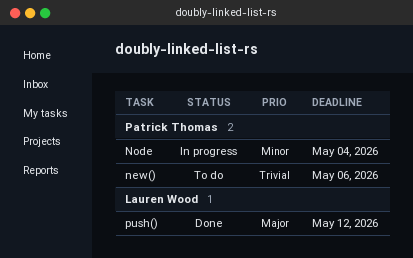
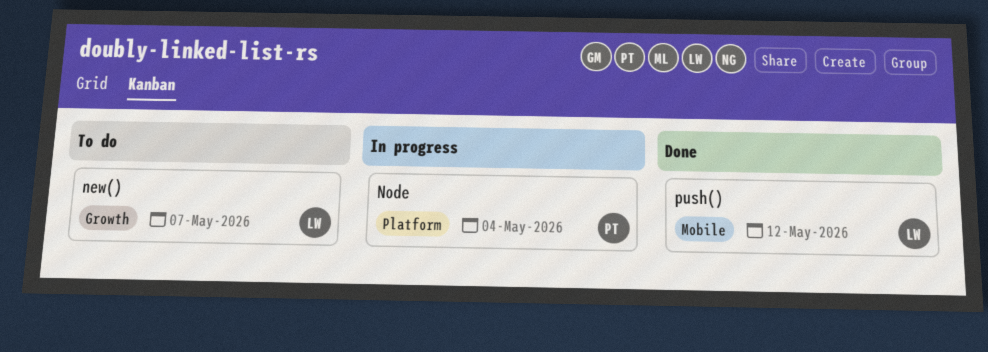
new(), owner: Patrick Thomas -> Lauren Wood
new(), due: May 6 -> May 7

